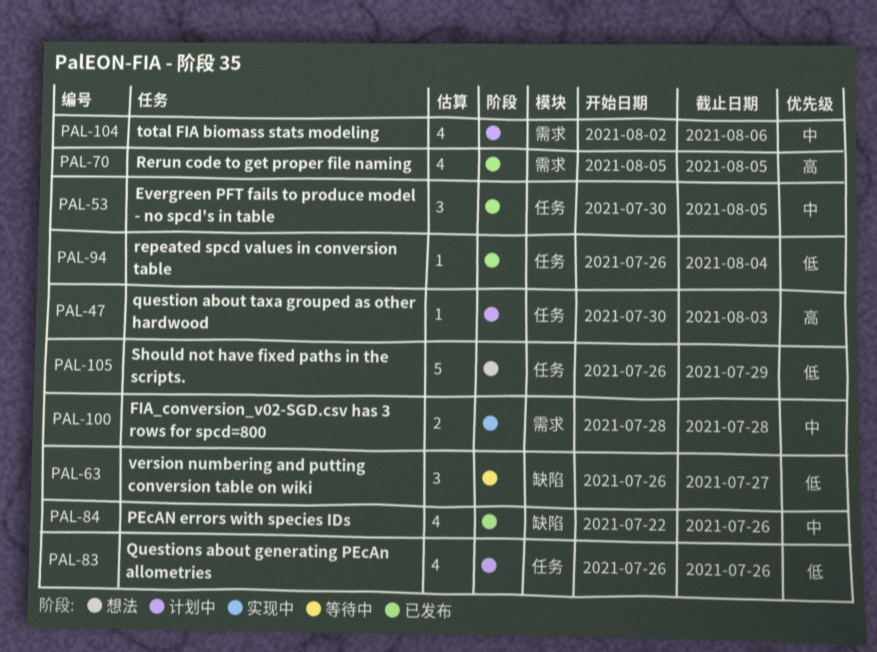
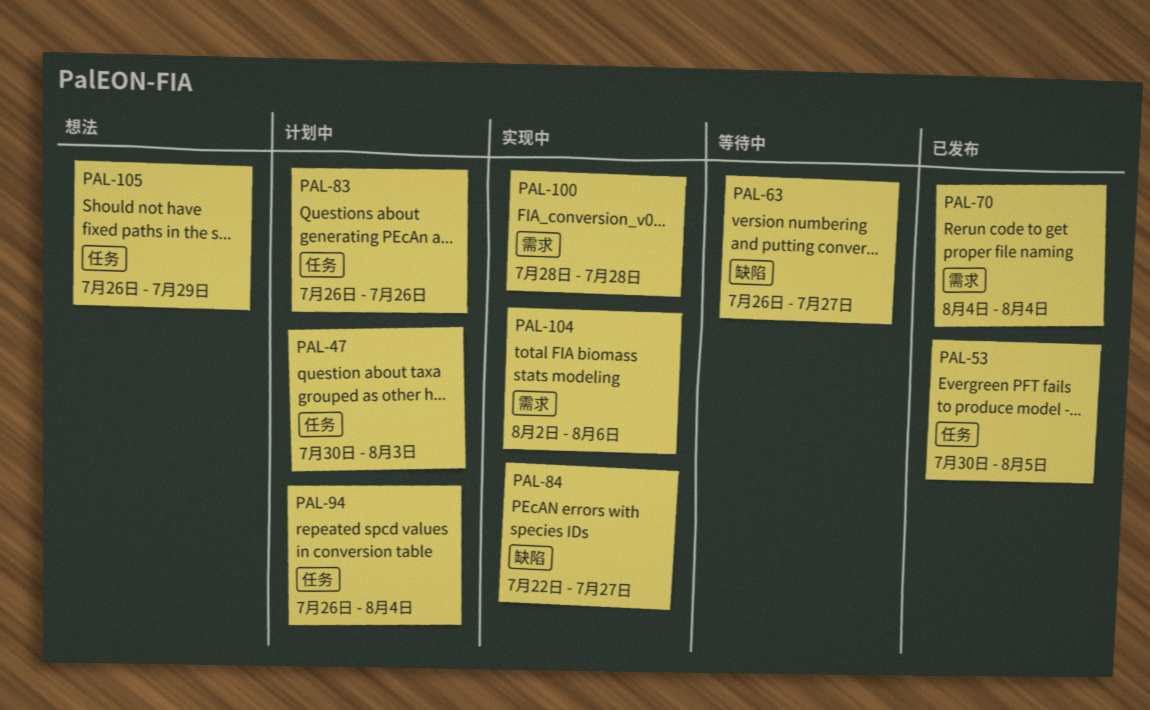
PAL-70, start: Aug 5 -> Aug 4
PAL-70, due: Aug 5 -> Aug 4
PAL-84, status: 已发布 -> 实现中
PAL-84, due: Jul 26 -> Jul 27
PAL-94, status: 已发布 -> 计划中
PAL-104, status: 计划中 -> 实现中

